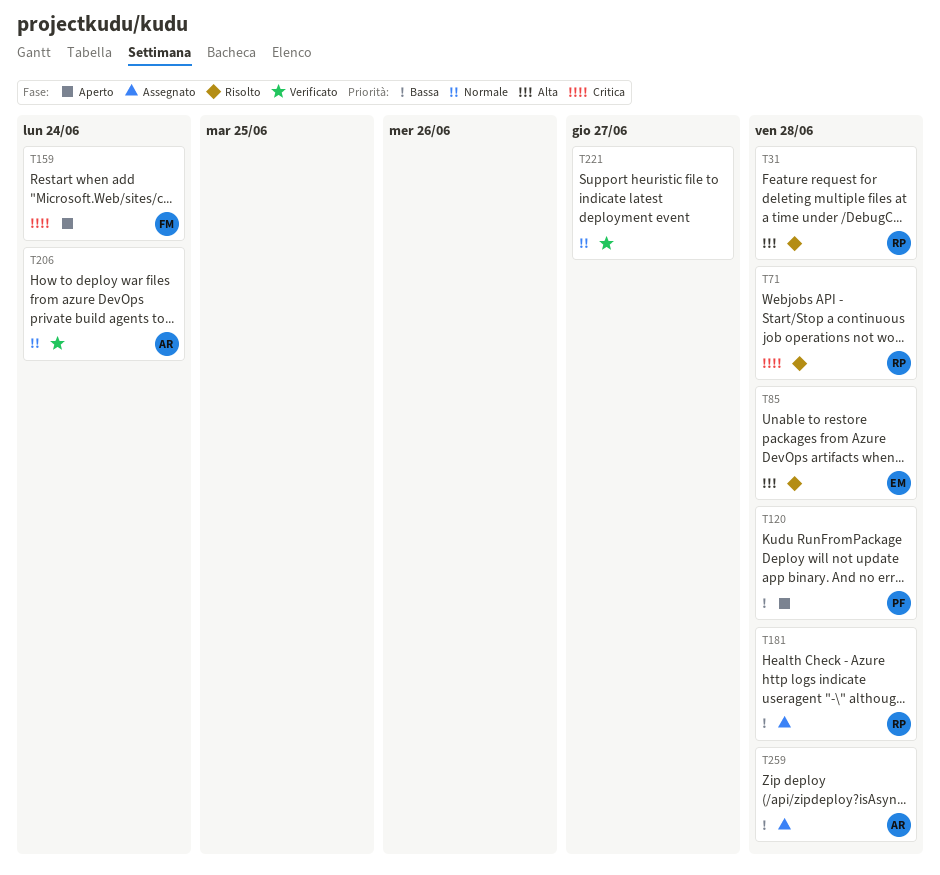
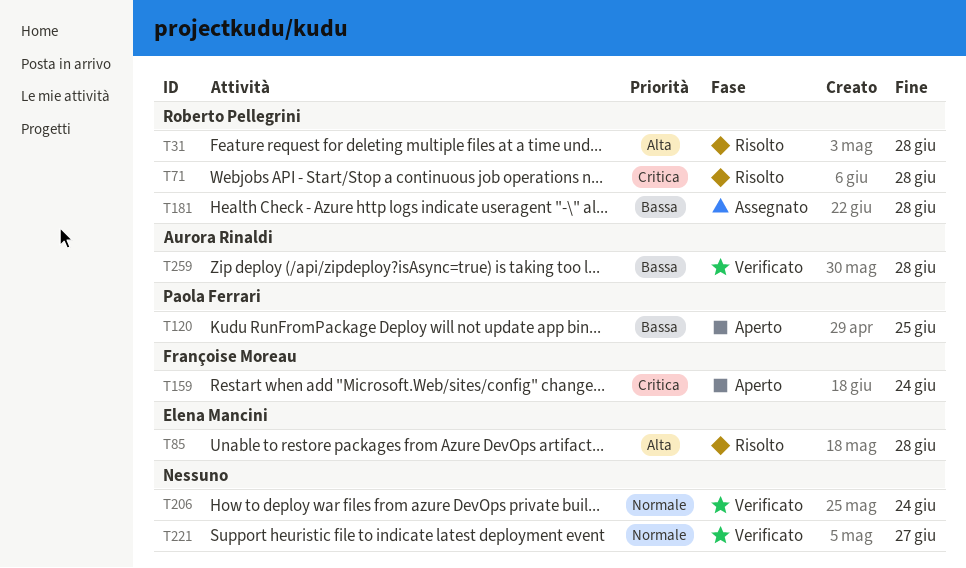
T120, due: Jun 28 -> Jun 25
T206, owner: Aurora Rinaldi -> none
T259, status: Assegnato -> Verificato

